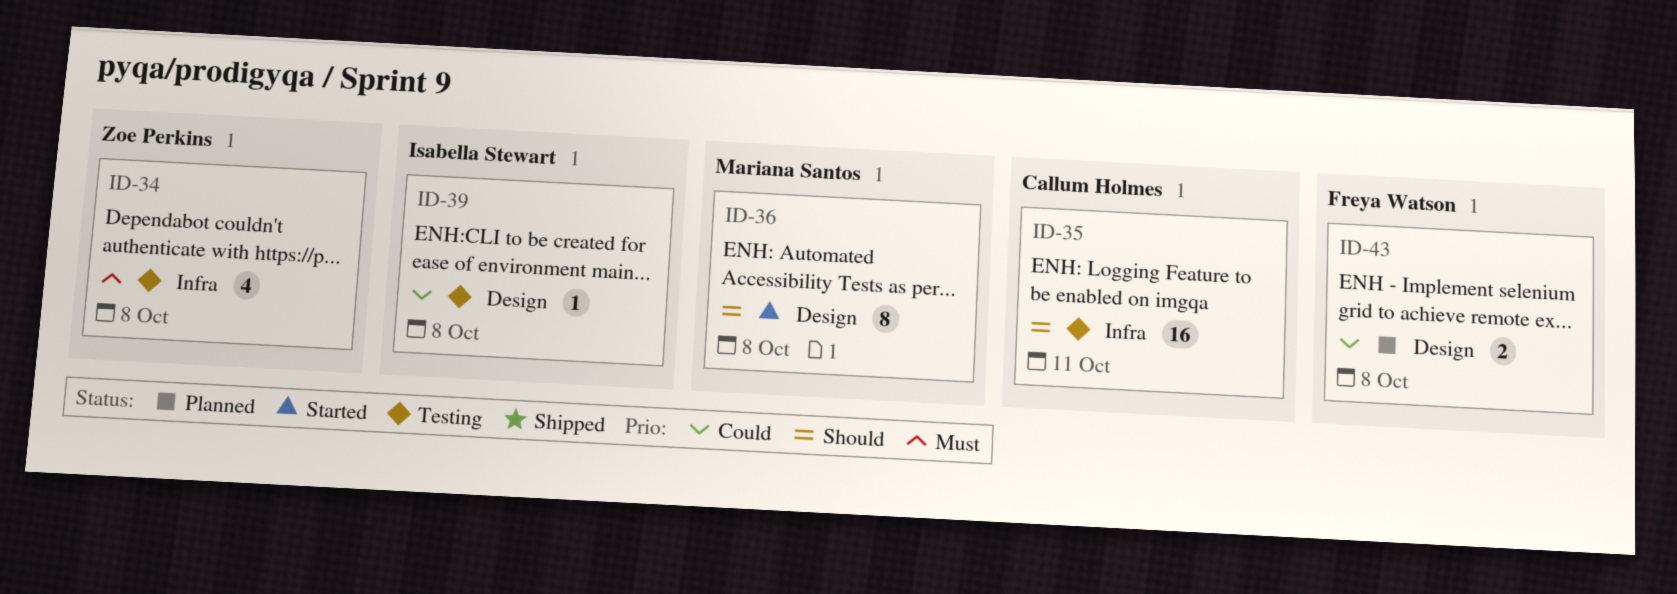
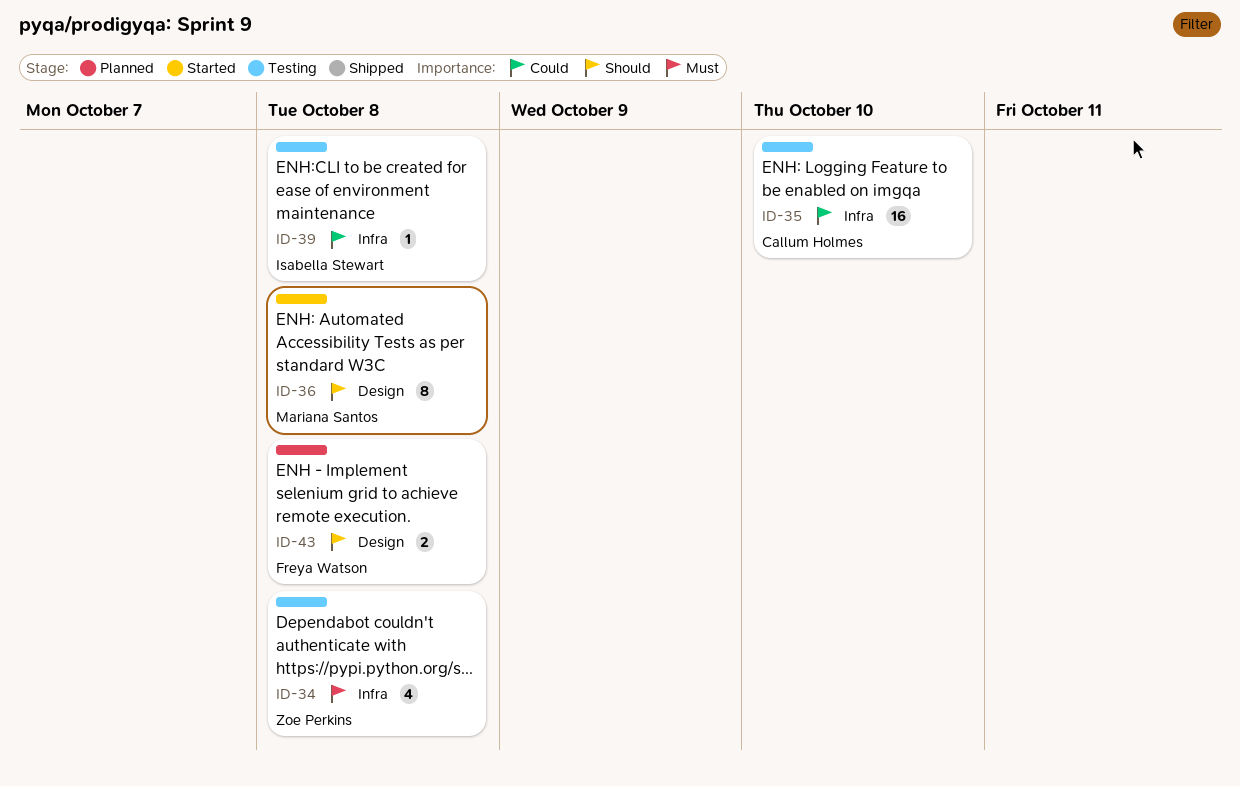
ID-35, priority: Should -> Could
ID-35, due: Oct 11 -> Oct 10
ID-39, label: Design -> Infra
ID-43, priority: Could -> Should

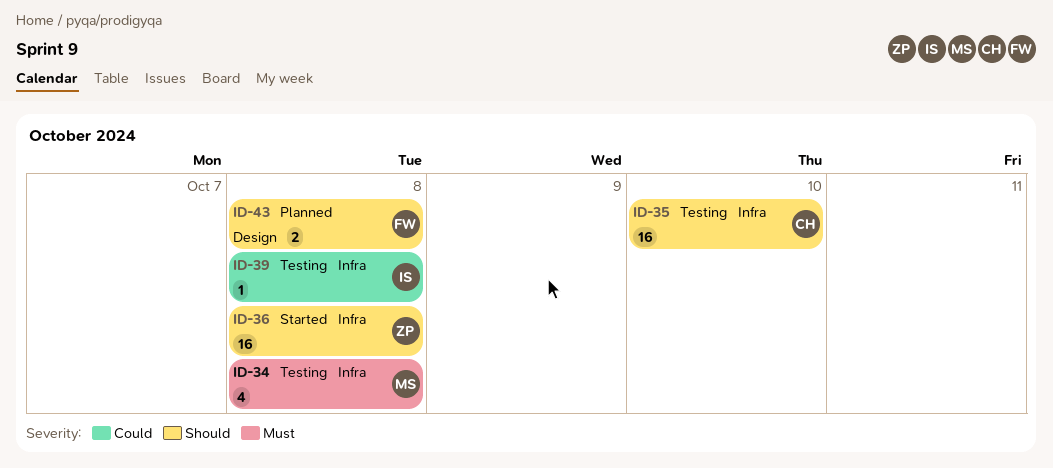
ID-34, owner: Zoe Perkins -> Mariana Santos
ID-35, priority: Could -> Should
ID-36, owner: Mariana Santos -> Zoe Perkins
ID-36, label: Design -> Infra
ID-36, estimate: 8 -> 16

